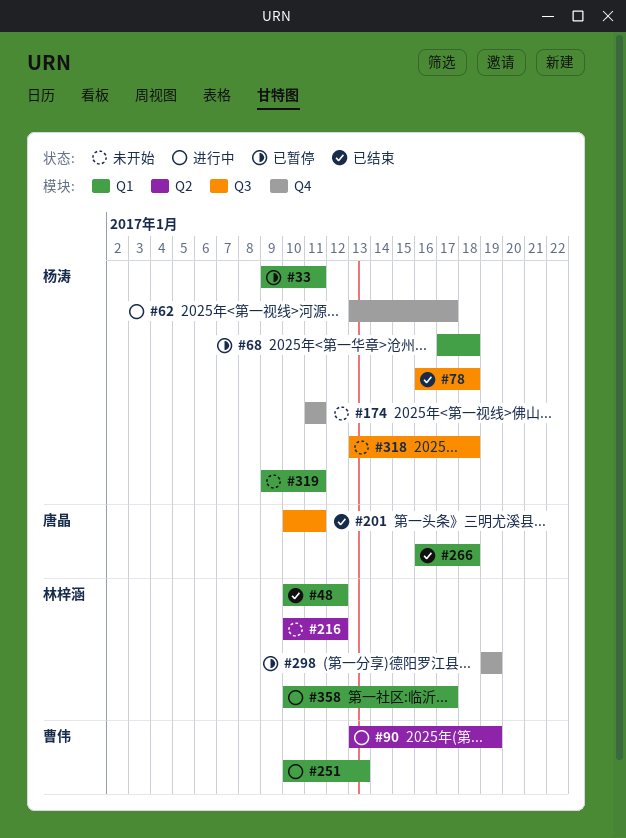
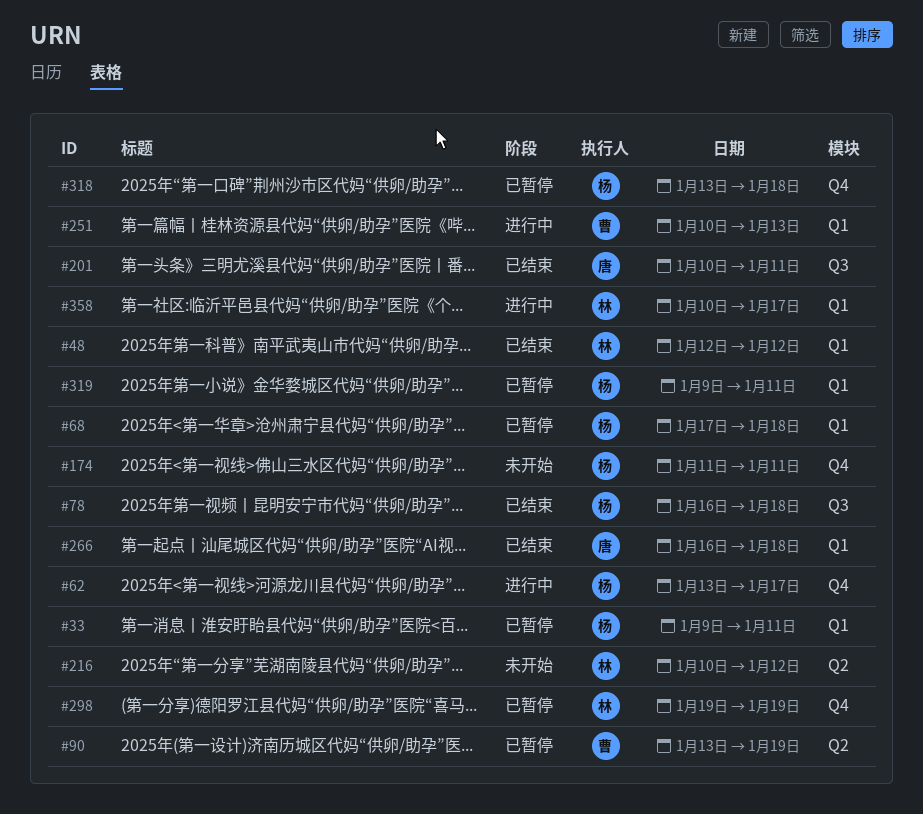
#48, start: Jan 10 -> Jan 12
#90, status: 进行中 -> 已暂停
#318, status: 未开始 -> 已暂停
#318, label: Q3 -> Q4
#319, status: 未开始 -> 已暂停

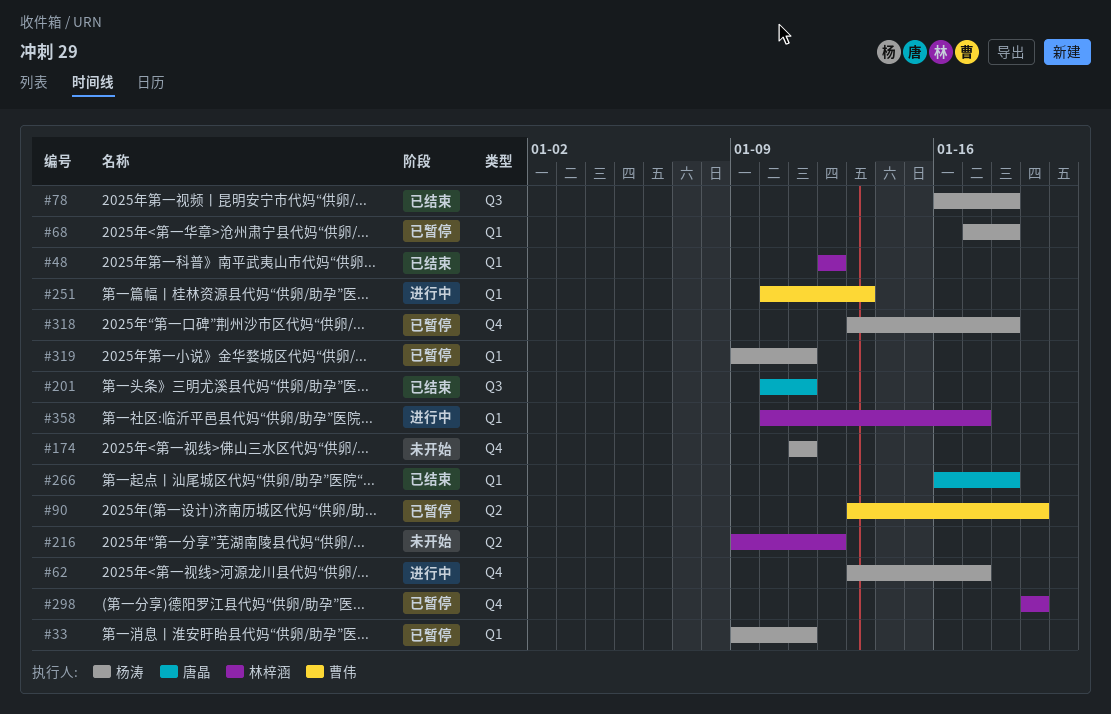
#216, start: Jan 10 -> Jan 9

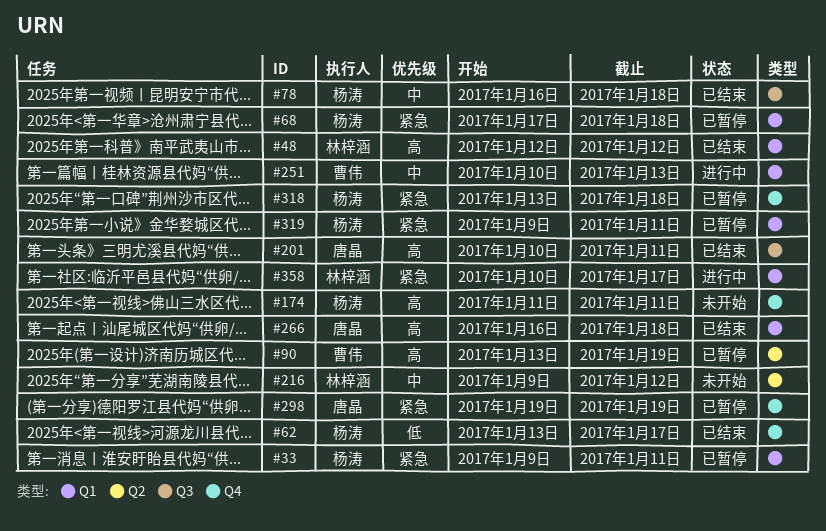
#62, status: 进行中 -> 已结束
#298, owner: 林梓涵 -> 唐晶

